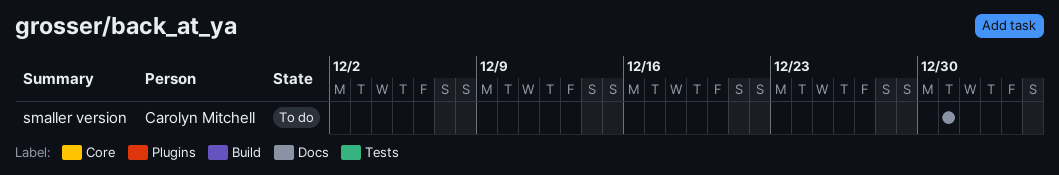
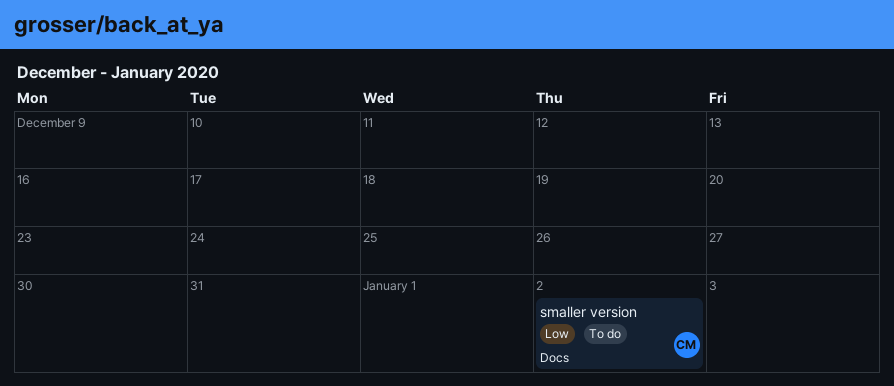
smaller version, due: Dec 31 -> Jan 2

